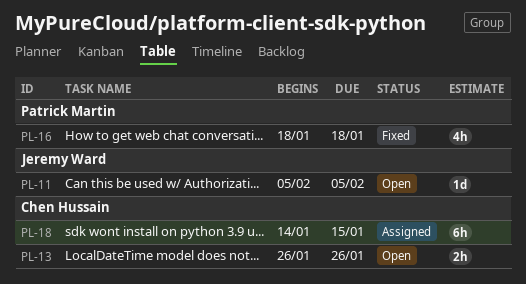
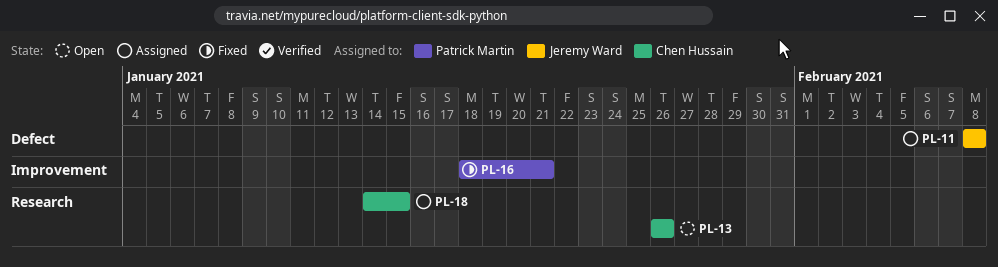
PL-11, status: Open -> Assigned
PL-11, start: Feb 5 -> Feb 8
PL-11, due: Feb 5 -> Feb 8
PL-16, due: Jan 18 -> Jan 21

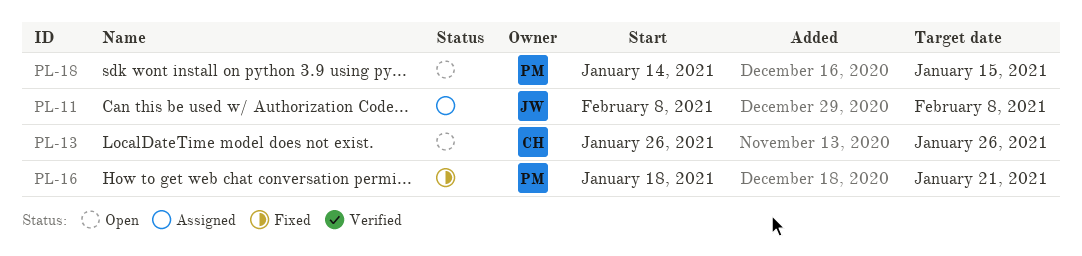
PL-18, status: Assigned -> Open
PL-18, owner: Chen Hussain -> Patrick Martin

